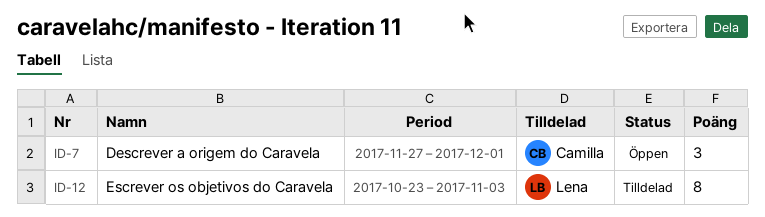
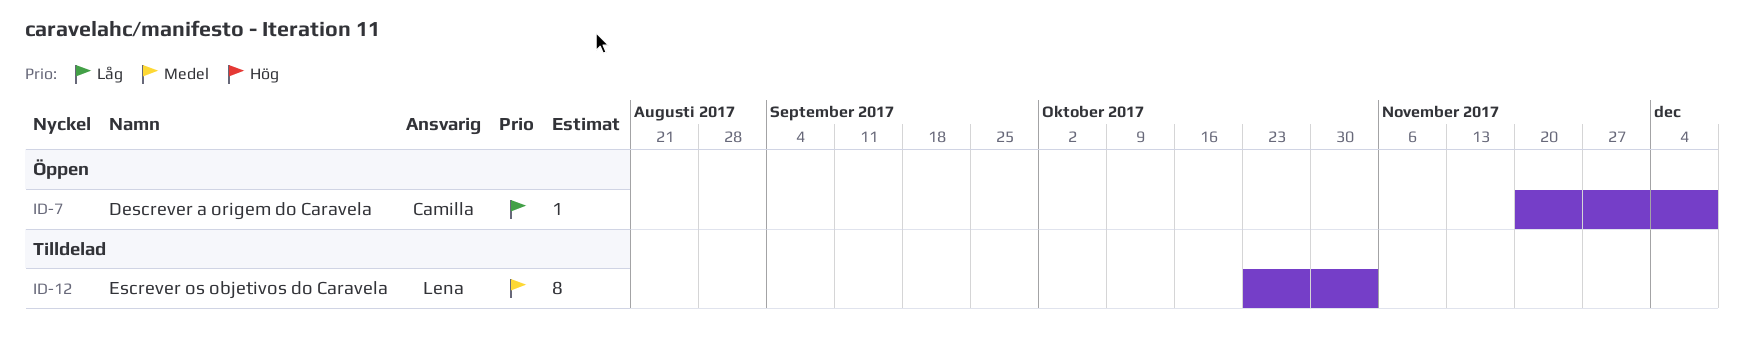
ID-7, estimate: 3 -> 1
ID-7, start: Nov 27 -> Nov 20
ID-7, due: Dec 1 -> Dec 8

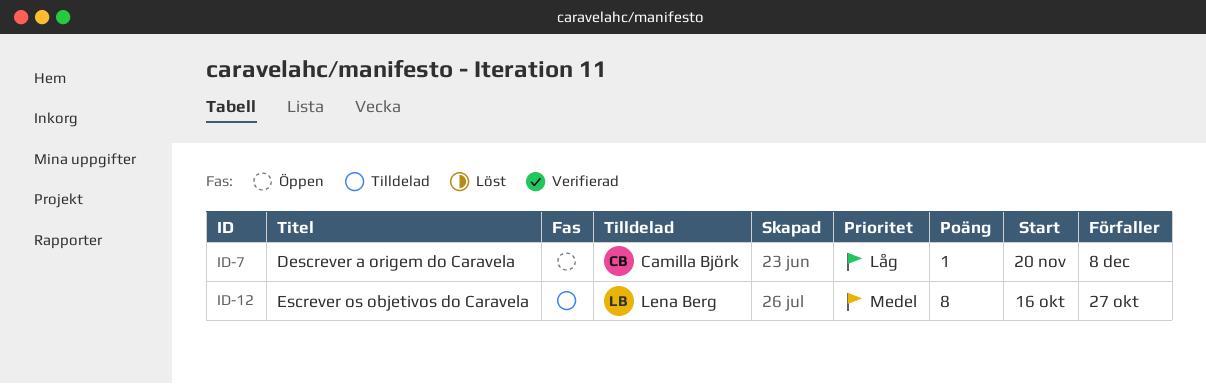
ID-12, start: Oct 23 -> Oct 16
ID-12, due: Nov 3 -> Oct 27

